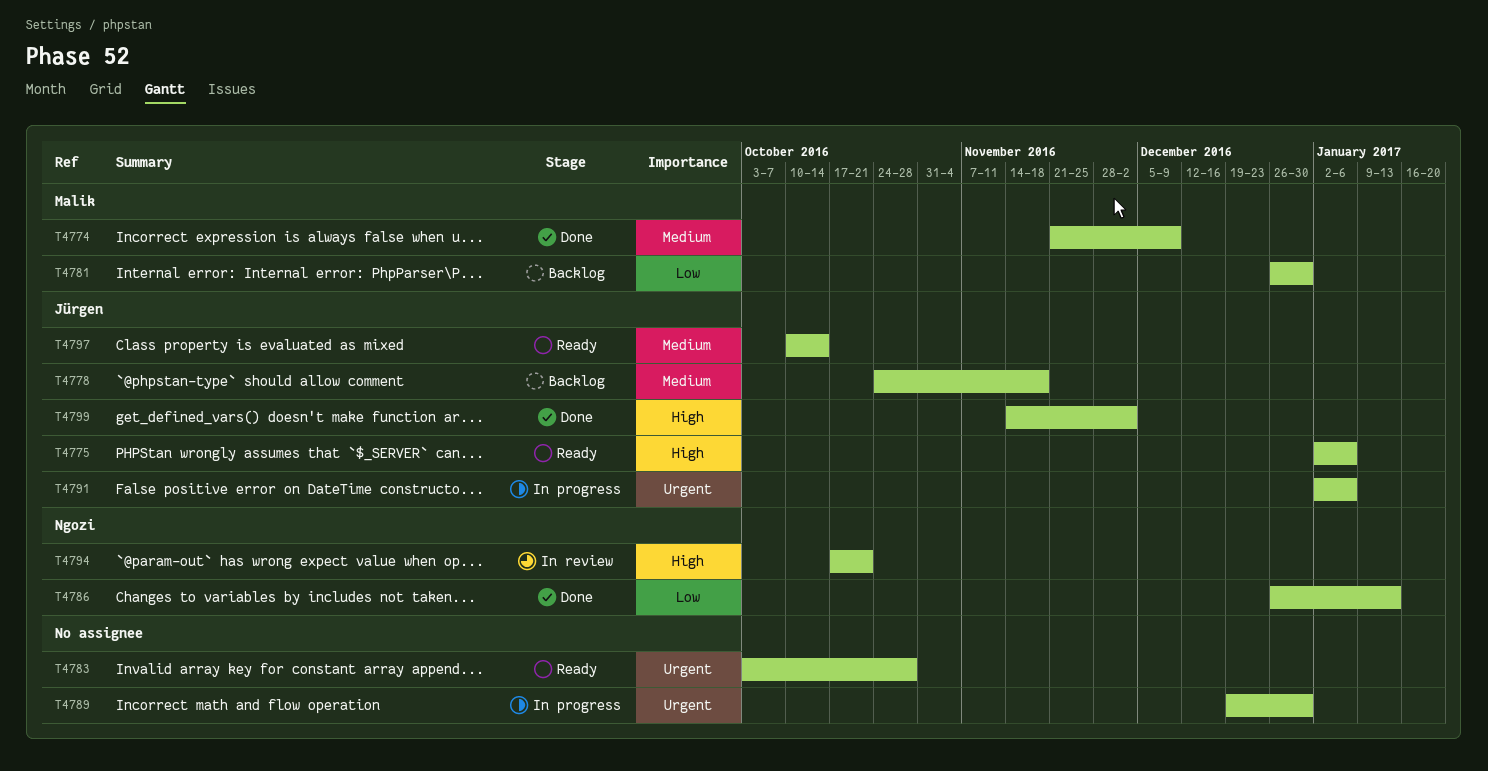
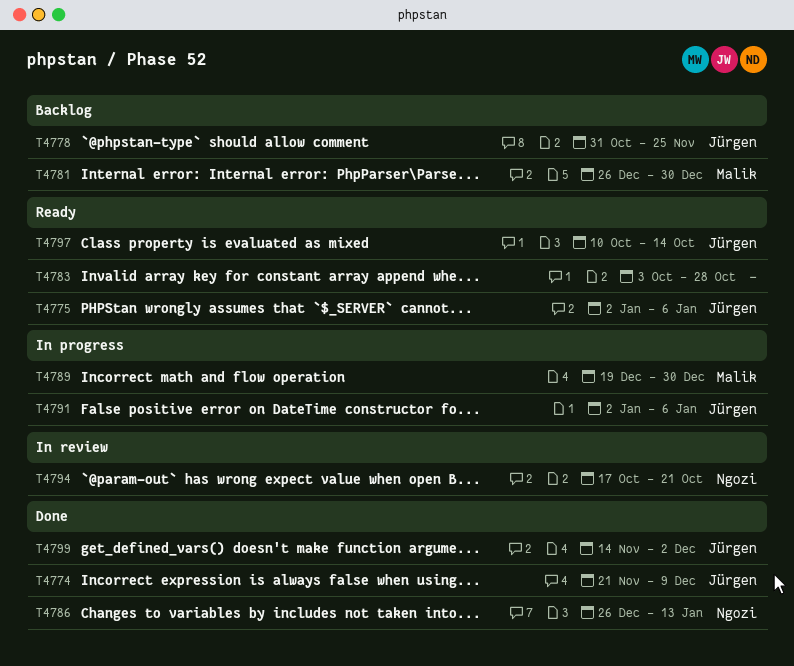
T4774, owner: Malik -> Jürgen
T4778, start: Oct 24 -> Oct 31
T4778, due: Nov 18 -> Nov 25
T4789, owner: none -> Malik

